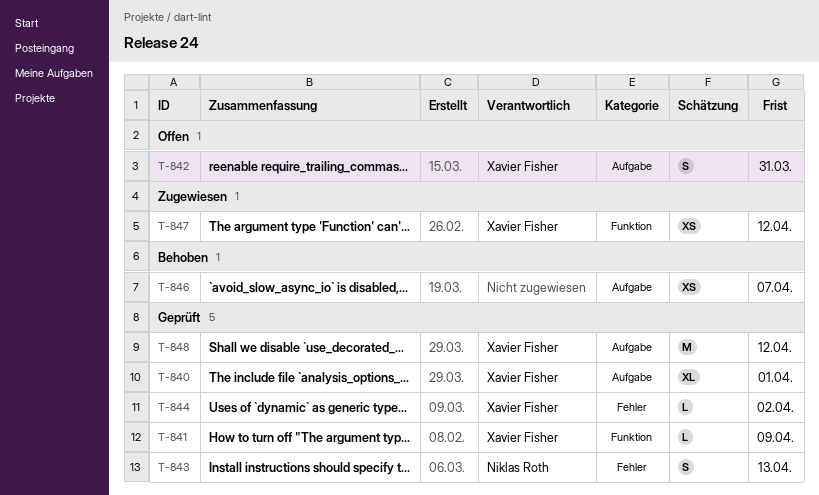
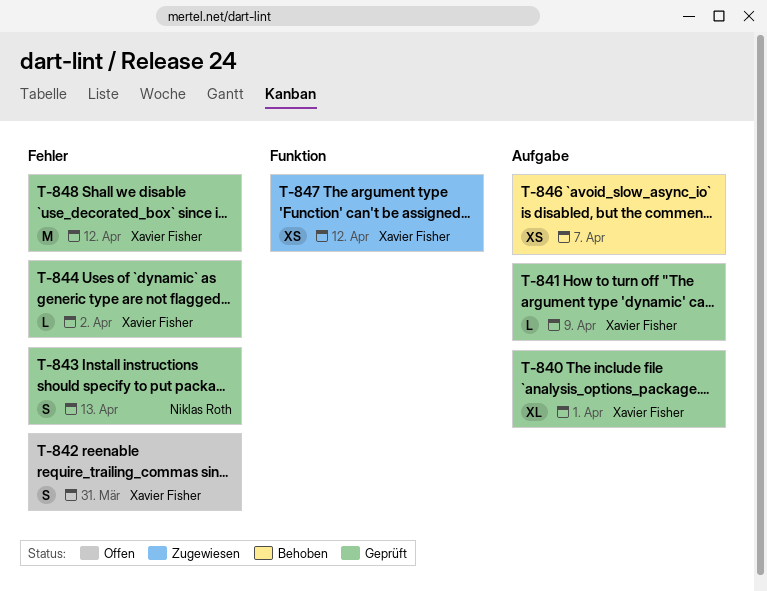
T-841, label: Funktion -> Aufgabe
T-842, label: Aufgabe -> Fehler
T-848, label: Aufgabe -> Fehler

